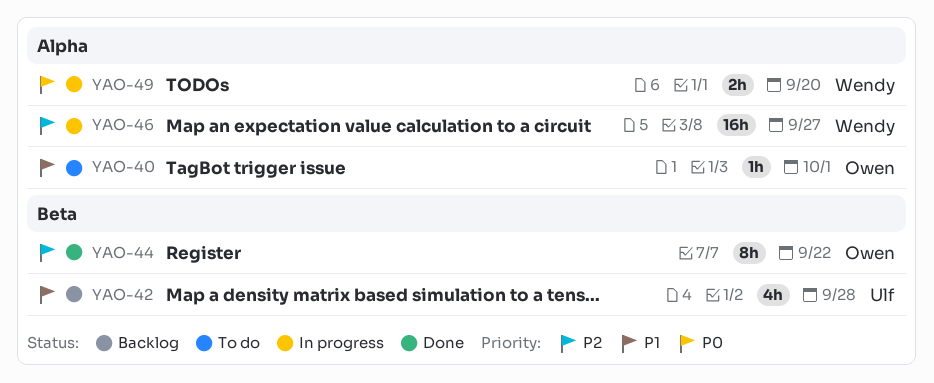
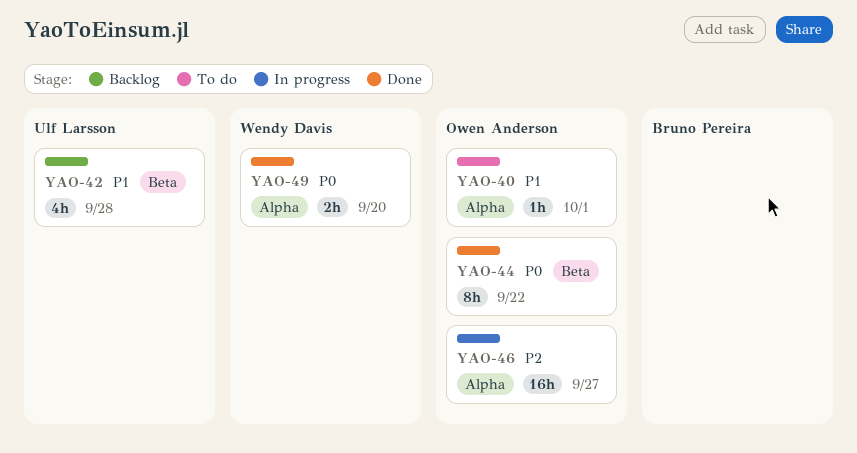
YAO-44, priority: P2 -> P0
YAO-46, owner: Wendy Davis -> Owen Anderson
YAO-49, status: In progress -> Done

